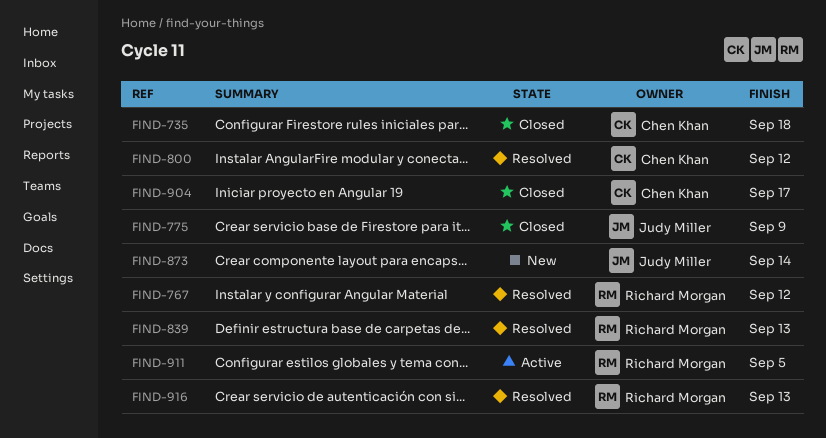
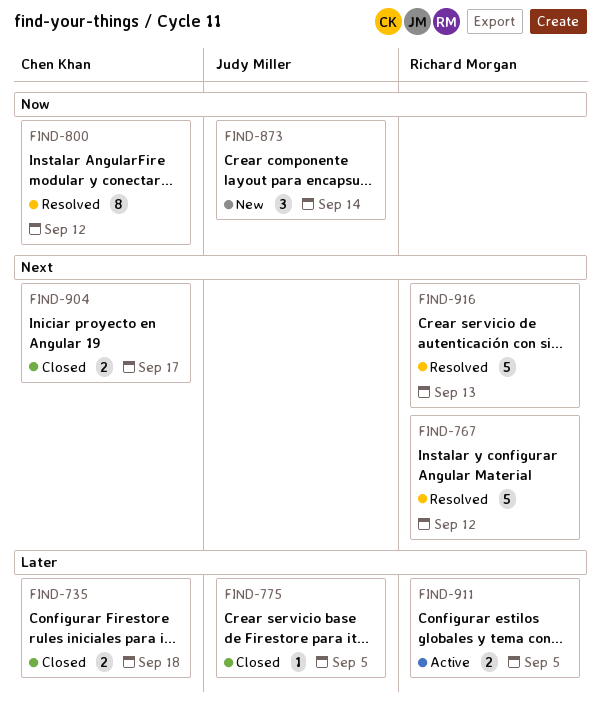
FIND-775, due: Sep 9 -> Sep 5
FIND-839: present -> none

